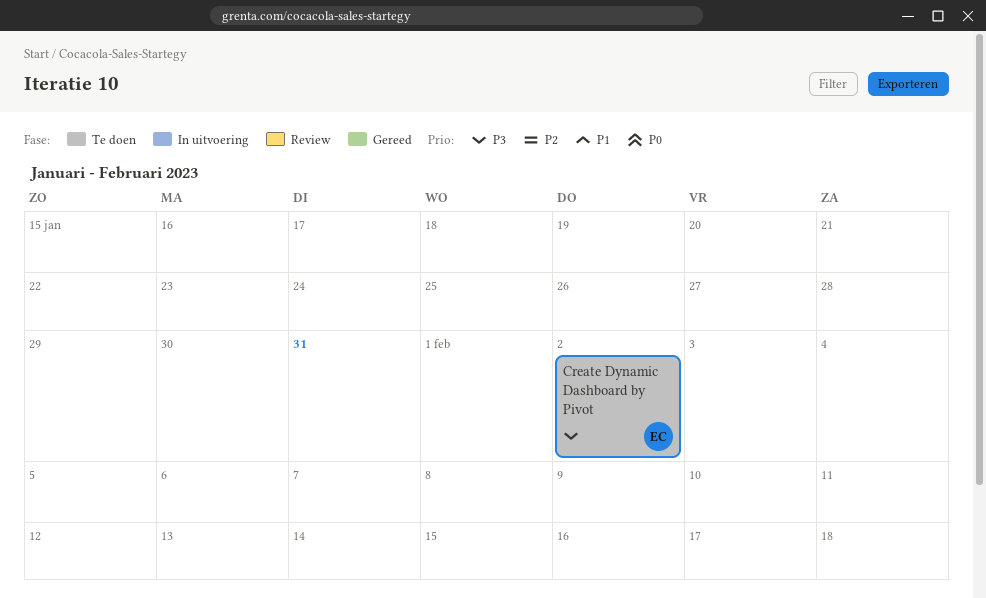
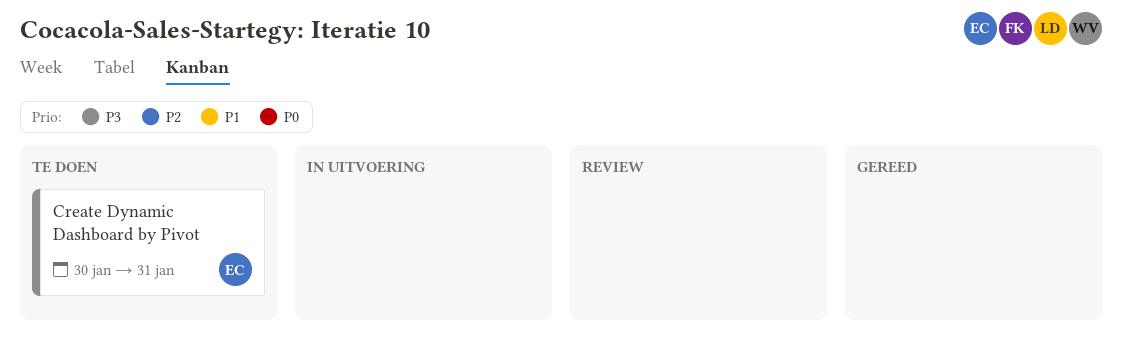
Create Dynamic Dashboard by Pivot, due: Feb 2 -> Jan 31

